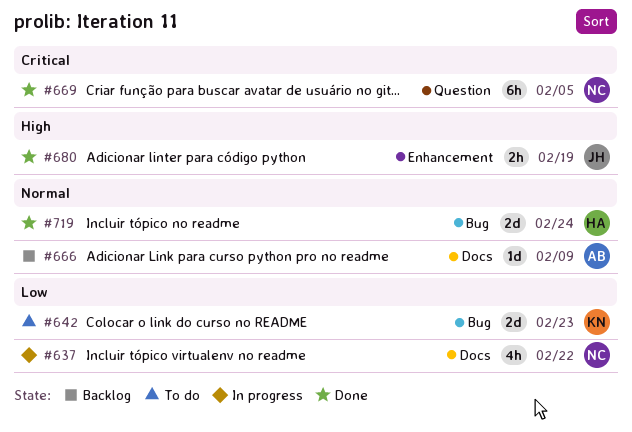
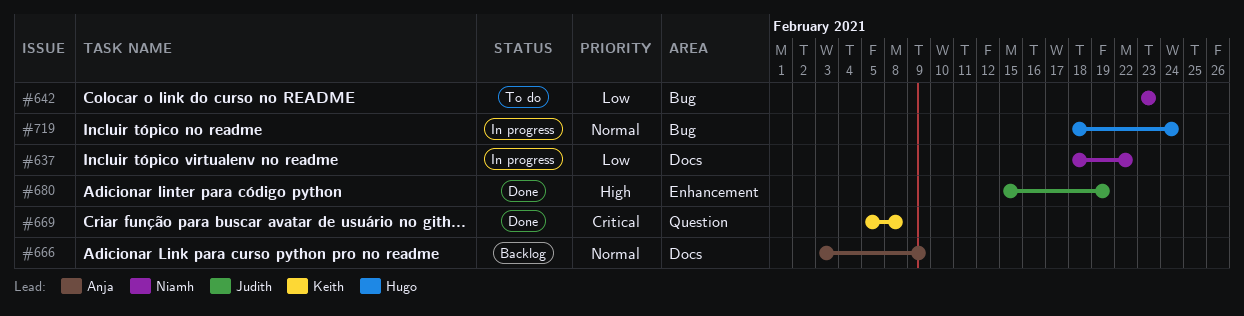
#642, owner: Keith -> Niamh
#669, owner: Niamh -> Keith
#669, due: Feb 5 -> Feb 8
#719, status: Done -> In progress

